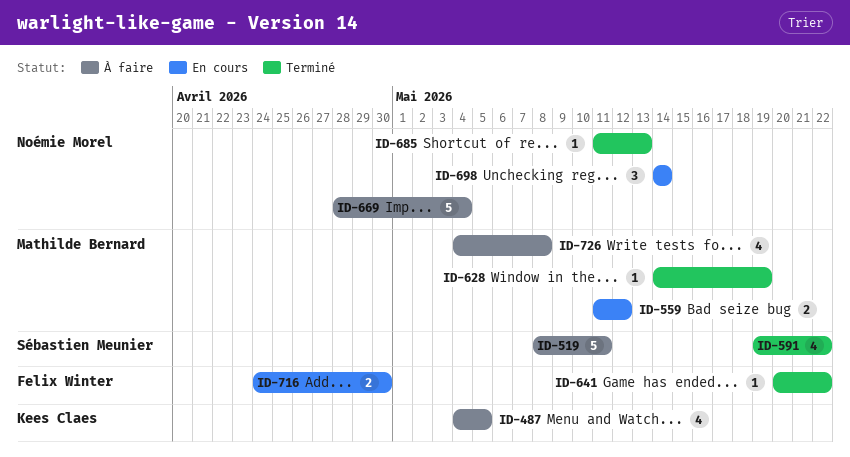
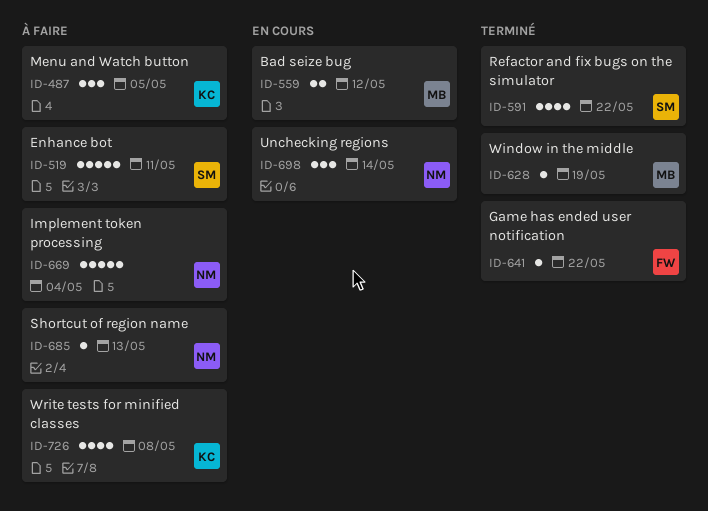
ID-487, estimate: 4 -> 3
ID-685, status: Terminé -> À faire
ID-716: present -> none
ID-726, owner: Mathilde Bernard -> Kees Claes

